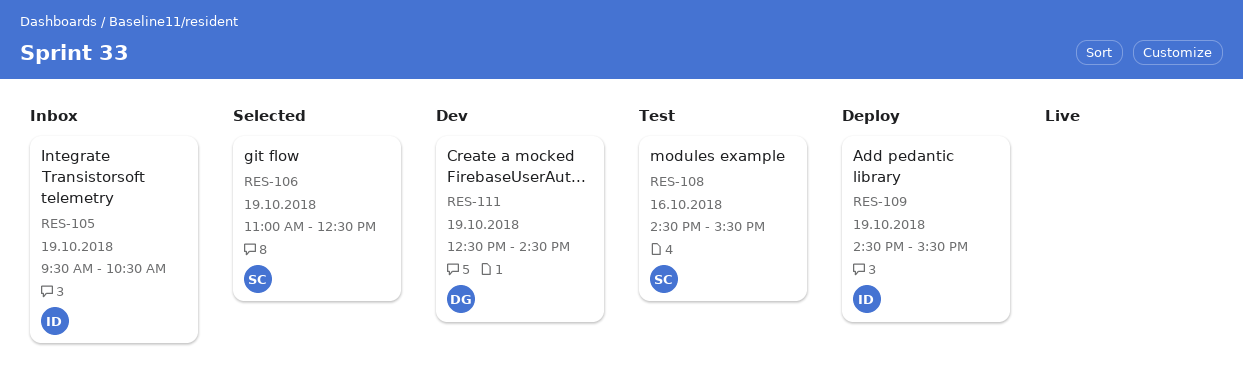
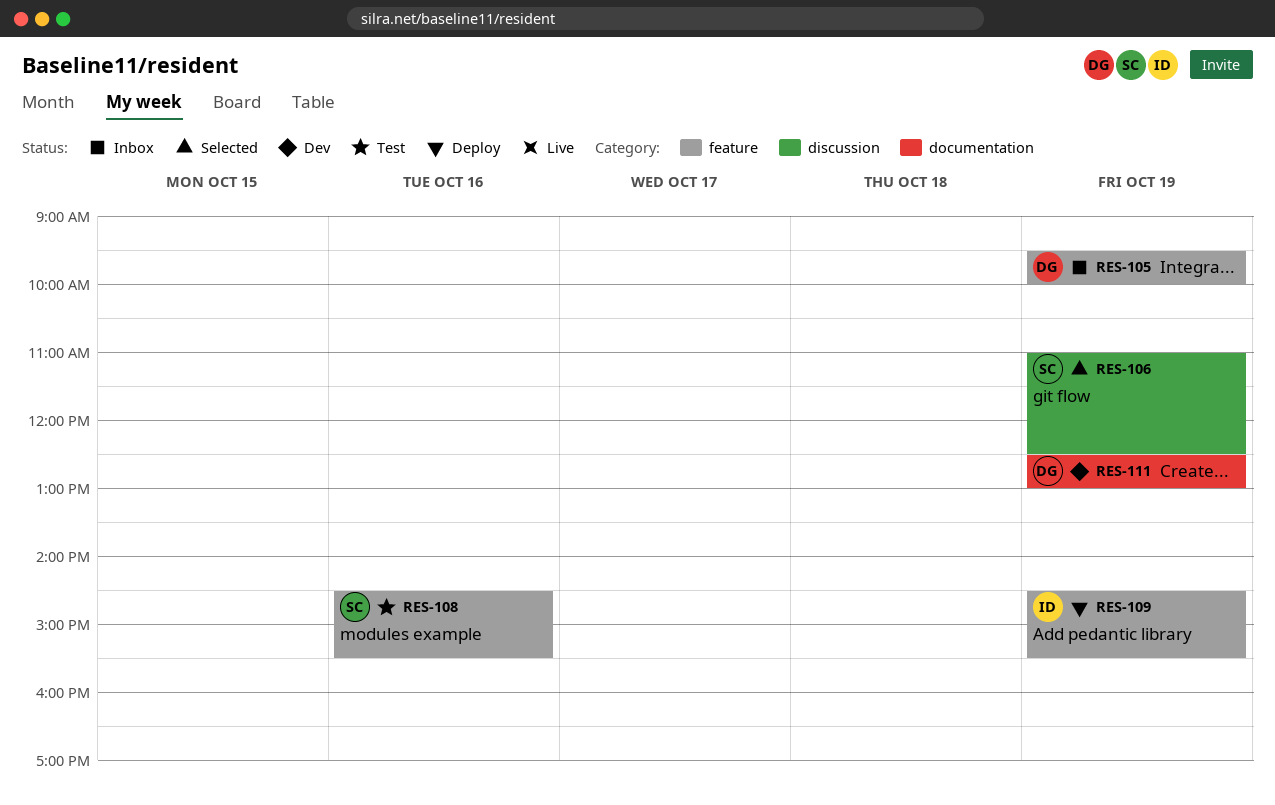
RES-105, owner: ID -> DG
RES-105, ends: 10:30 -> 10:00
RES-111, ends: 14:30 -> 13:00

